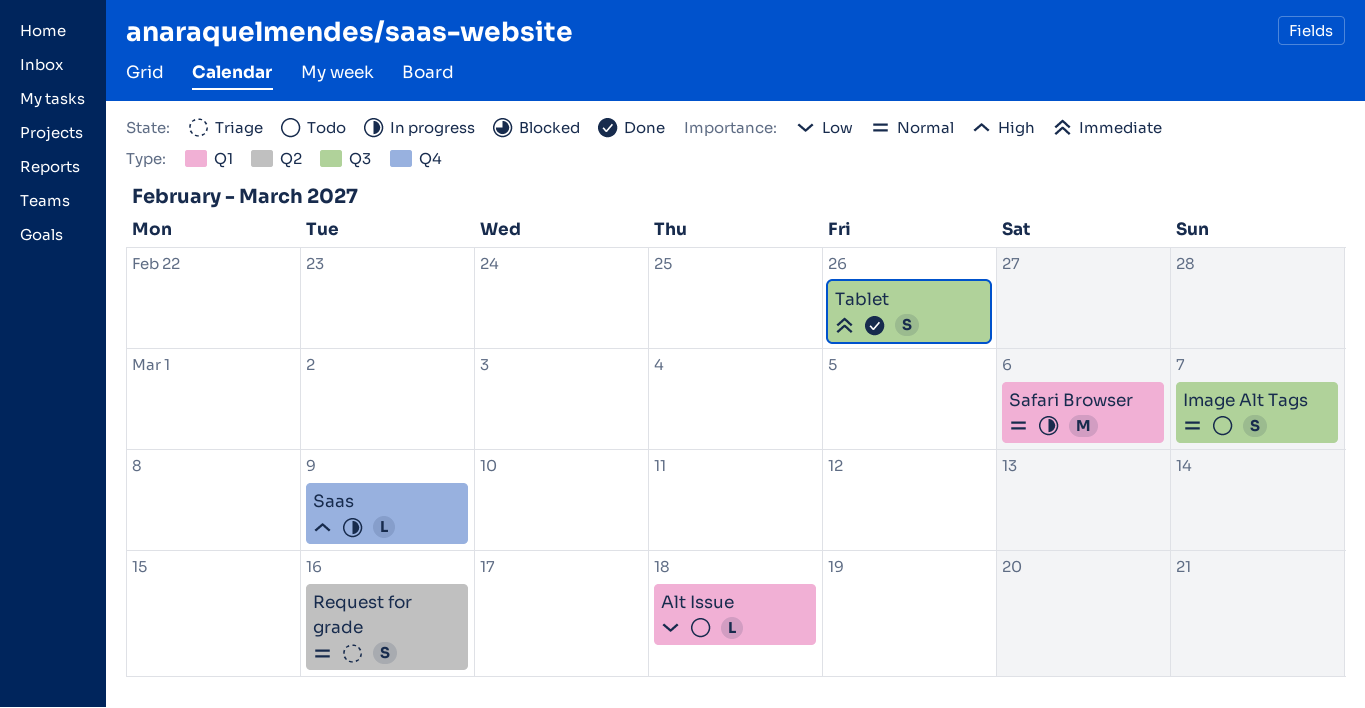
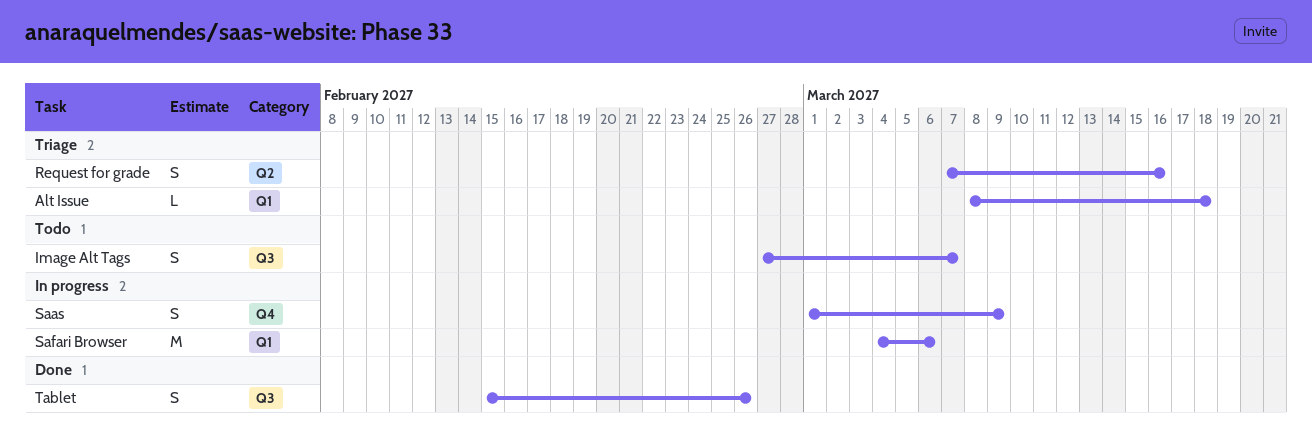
Alt Issue, status: Todo -> Triage
Saas, estimate: L -> S

